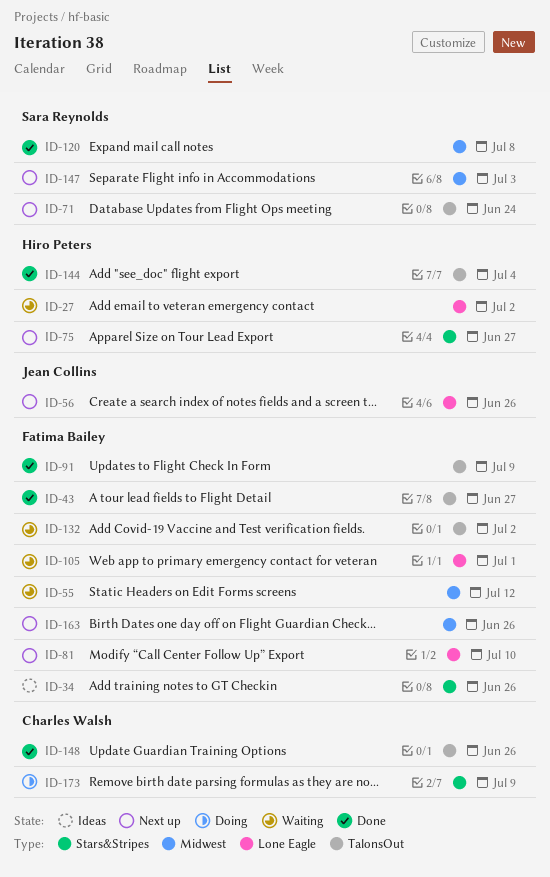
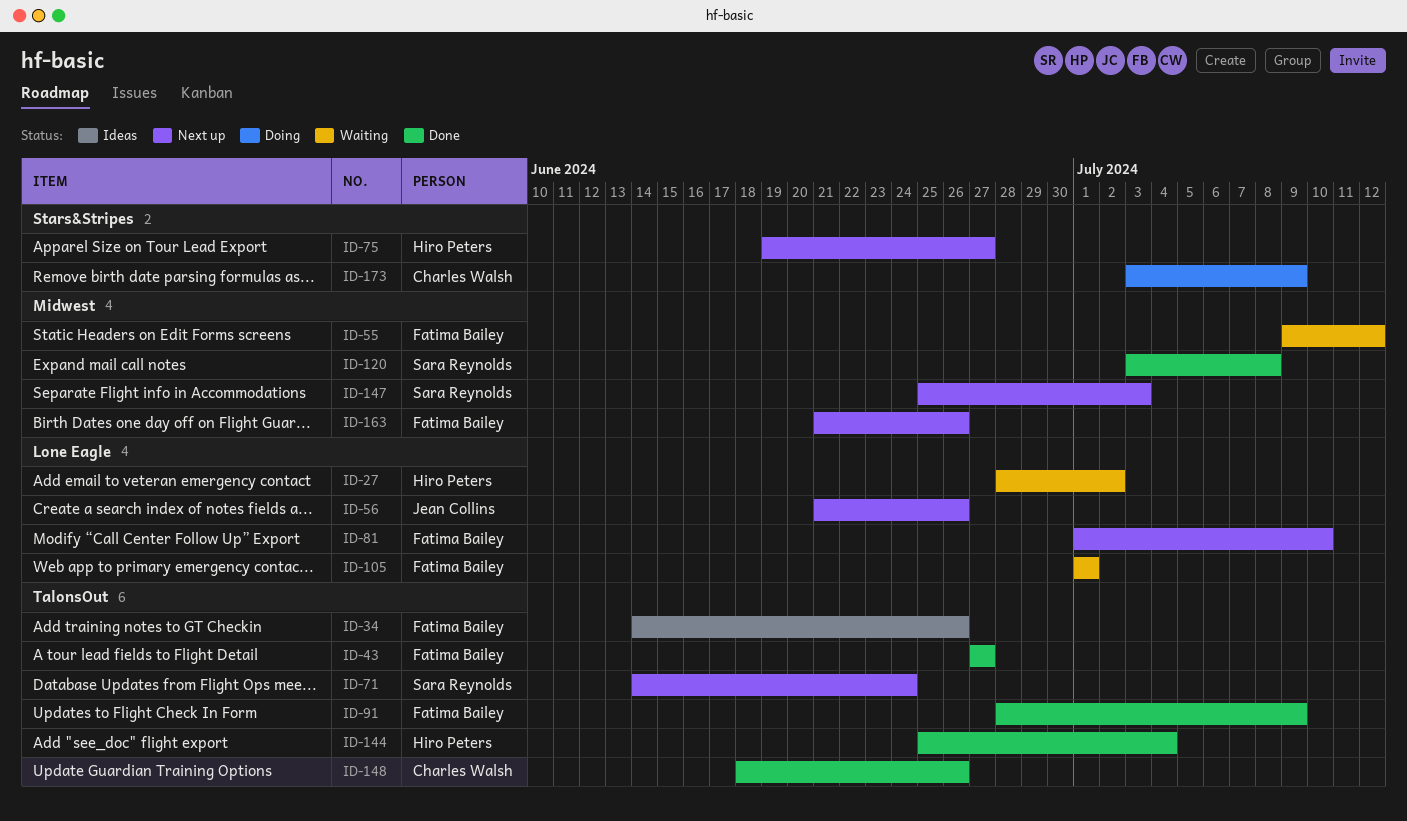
ID-34, label: Stars&Stripes -> TalonsOut
ID-132: present -> none

